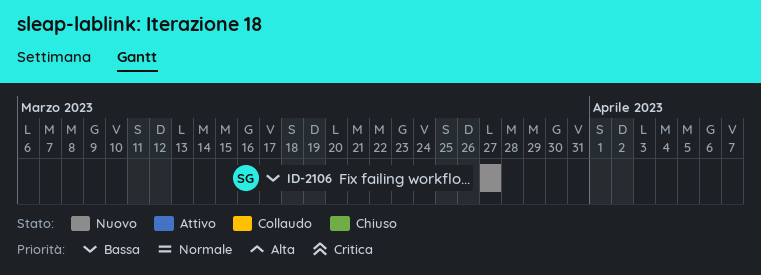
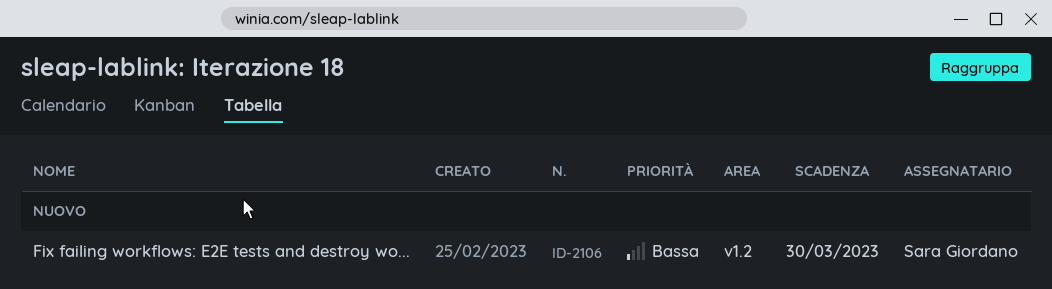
ID-2106, due: Mar 27 -> Mar 30

